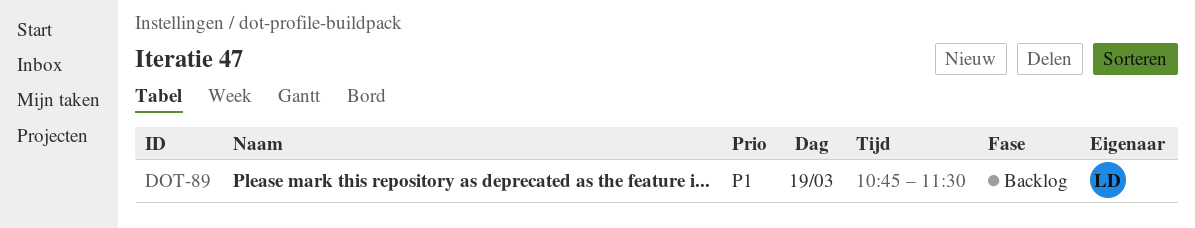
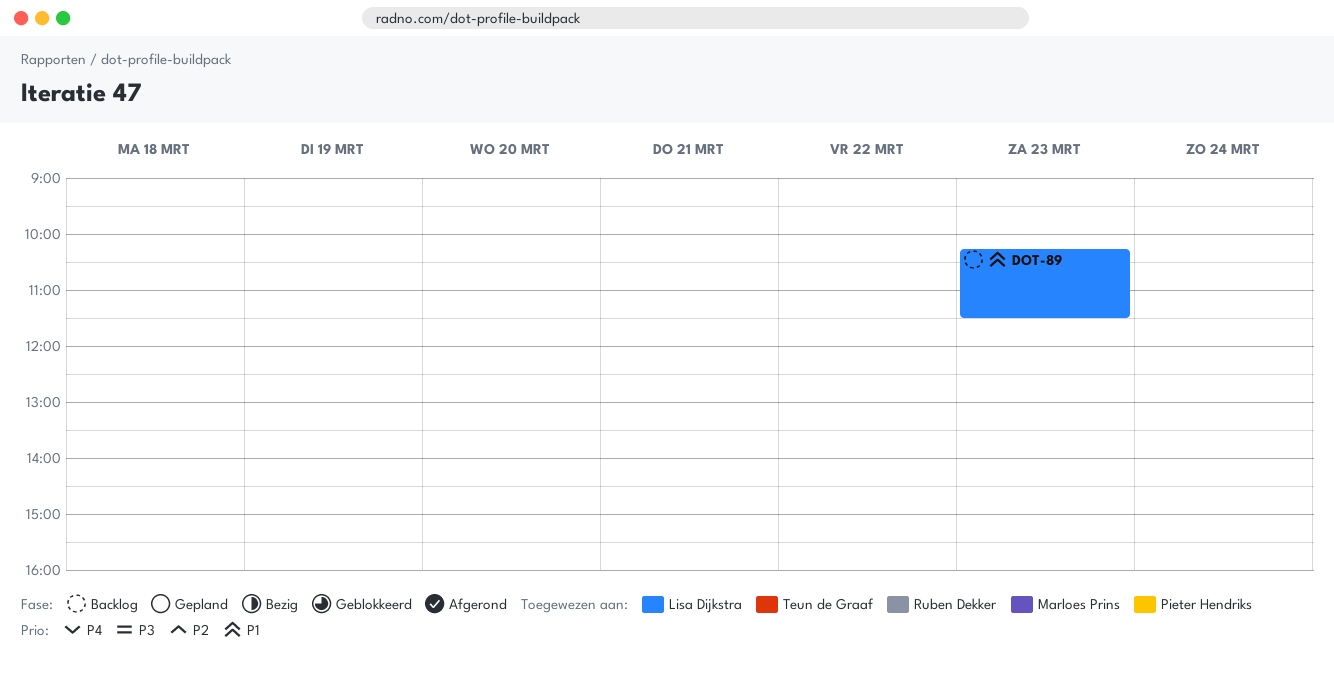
DOT-89, day: Mar 19 -> Mar 23
DOT-89, begins: 10:45 -> 10:15

